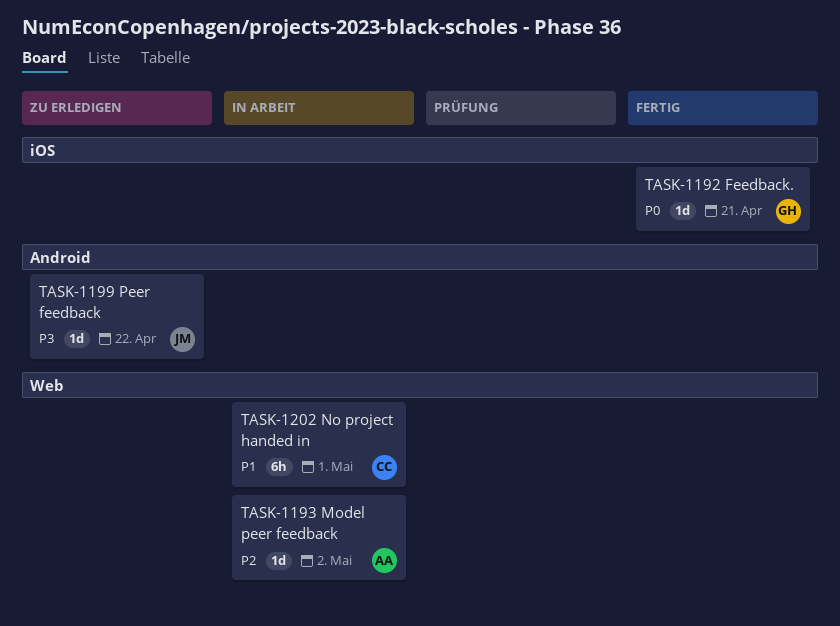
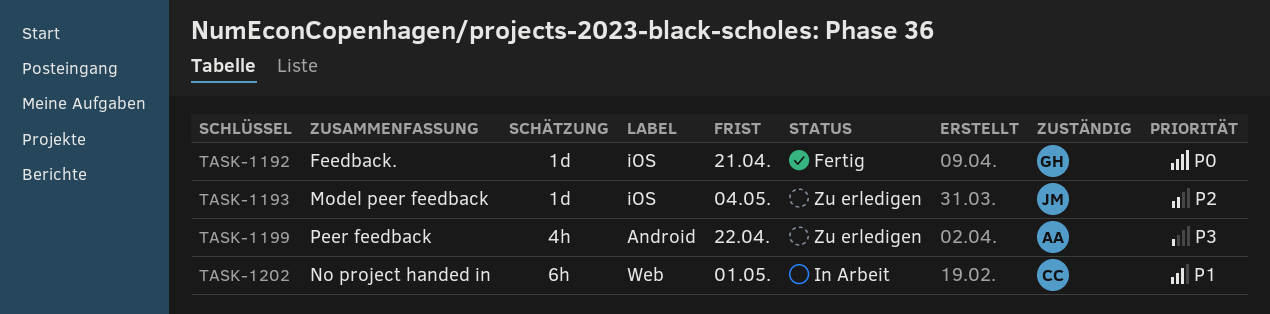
TASK-1193, status: In Arbeit -> Zu erledigen
TASK-1193, owner: AA -> JM
TASK-1193, label: Web -> iOS
TASK-1193, due: May 2 -> May 4
TASK-1199, owner: JM -> AA
TASK-1199, estimate: 1d -> 4h

